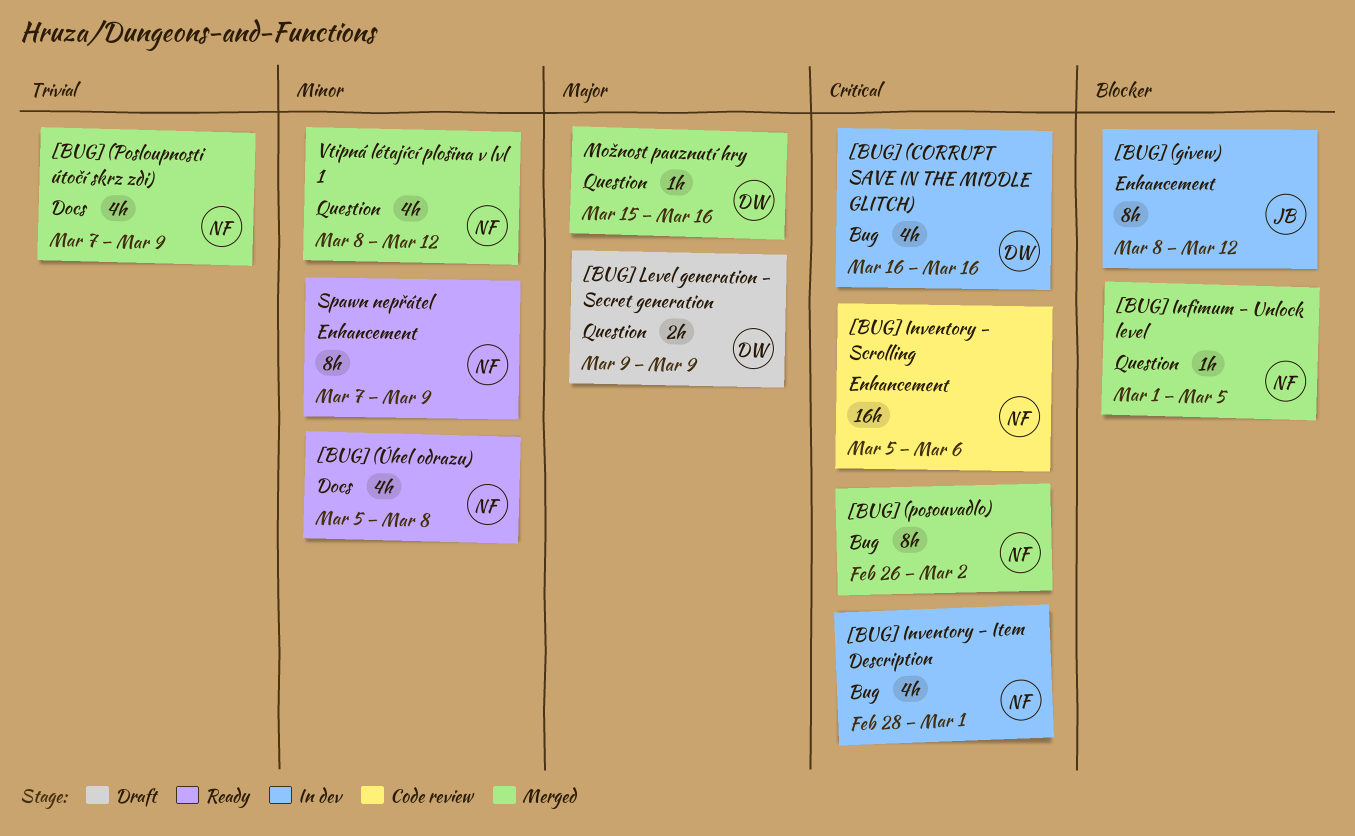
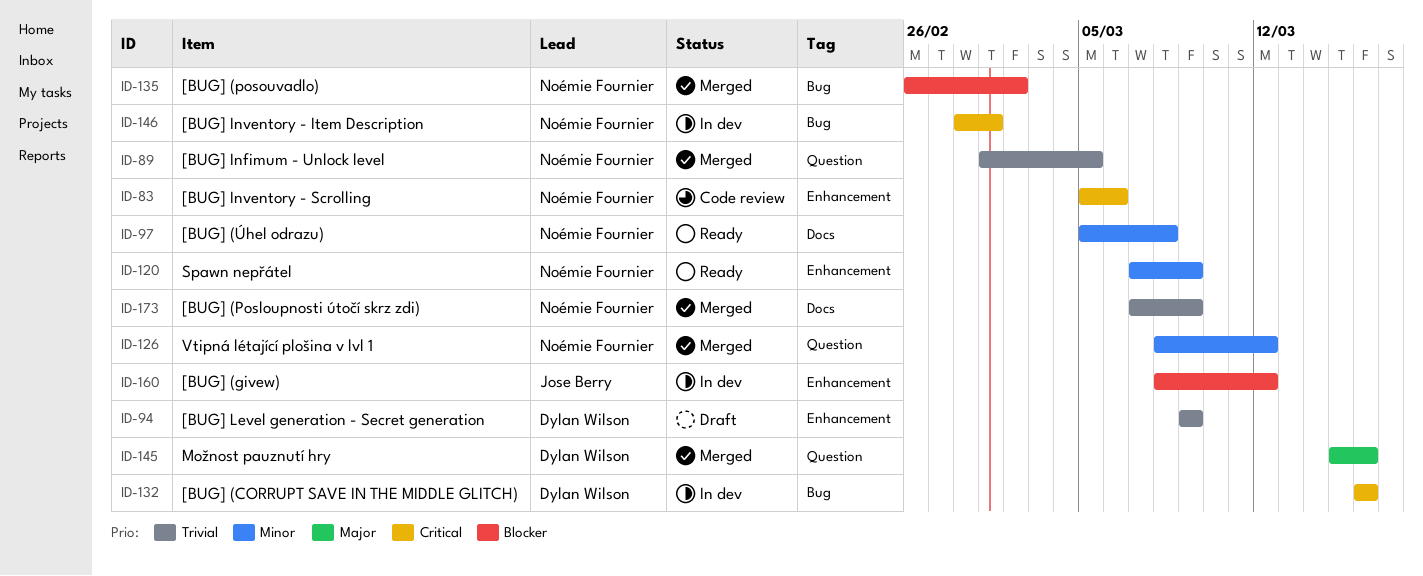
[BUG] (posouvadlo), priority: Critical -> Blocker
[BUG] Infimum - Unlock level, priority: Blocker -> Trivial
[BUG] Level generation - Secret generation, priority: Major -> Trivial
[BUG] Level generation - Secret generation, label: Question -> Enhancement

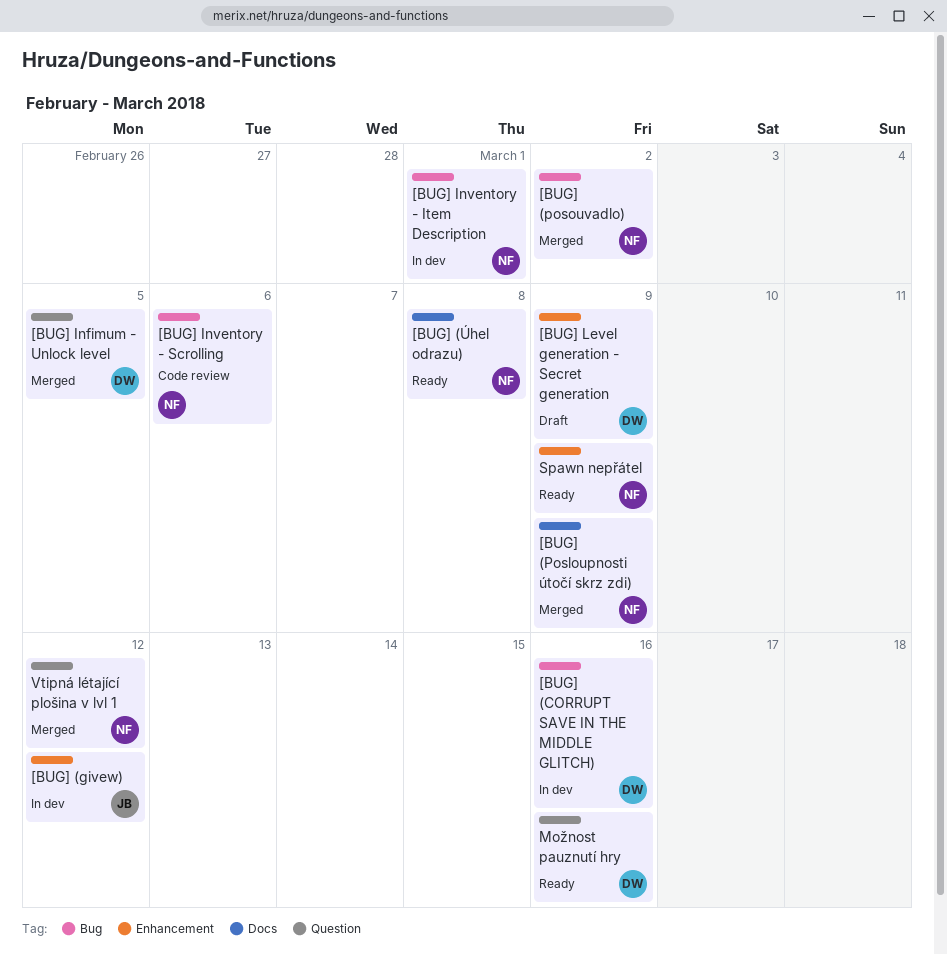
[BUG] Infimum - Unlock level, owner: Noémie Fournier -> Dylan Wilson
[BUG] Inventory - Scrolling, label: Enhancement -> Bug
Možnost pauznutí hry, status: Merged -> Ready

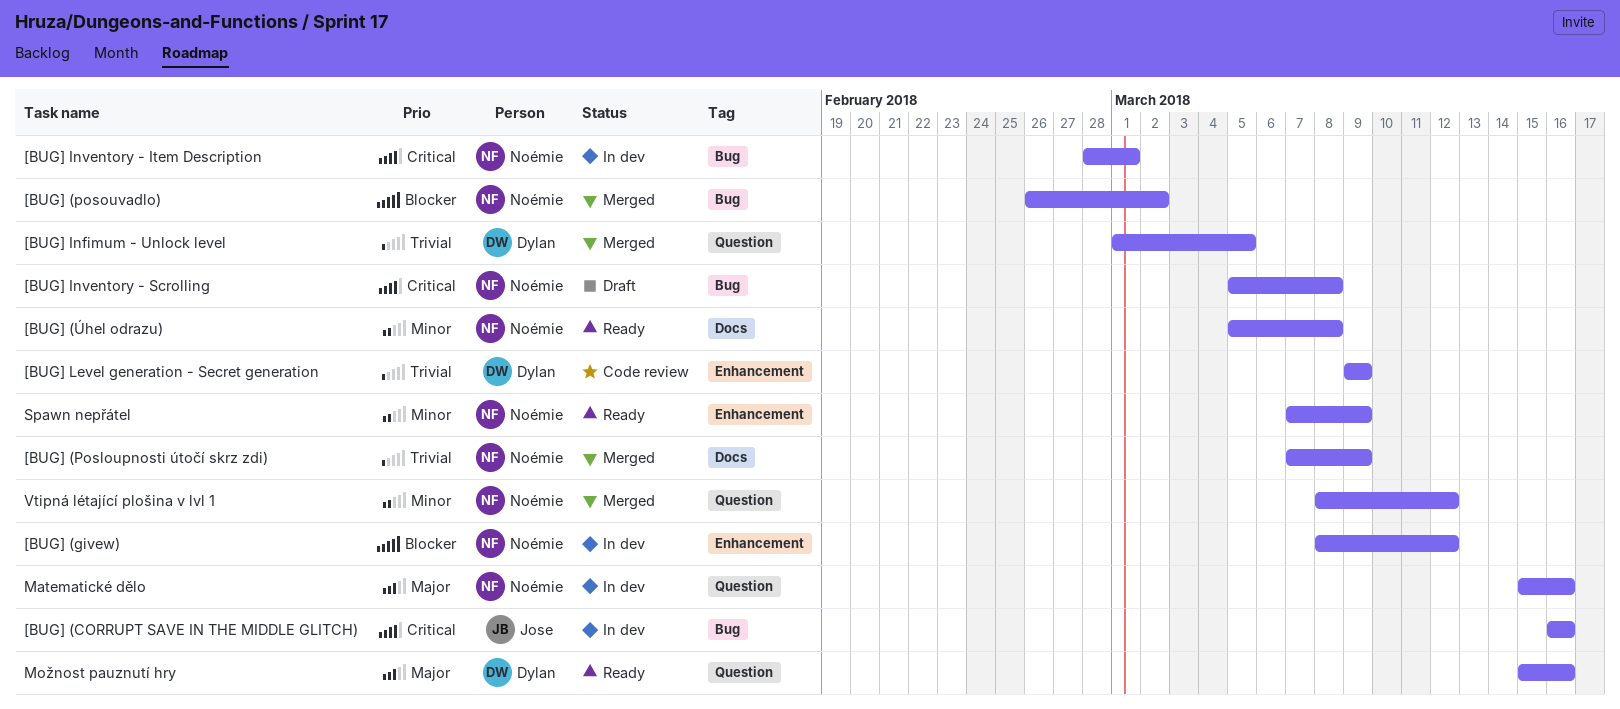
[BUG] (CORRUPT SAVE IN THE MIDDLE GLITCH), owner: Dylan -> Jose
[BUG] (givew), owner: Jose -> Noémie
[BUG] Inventory - Scrolling, status: Code review -> Draft
[BUG] Inventory - Scrolling, due: Mar 6 -> Mar 8
[BUG] Level generation - Secret generation, status: Draft -> Code review
Matematické dělo: none -> present

